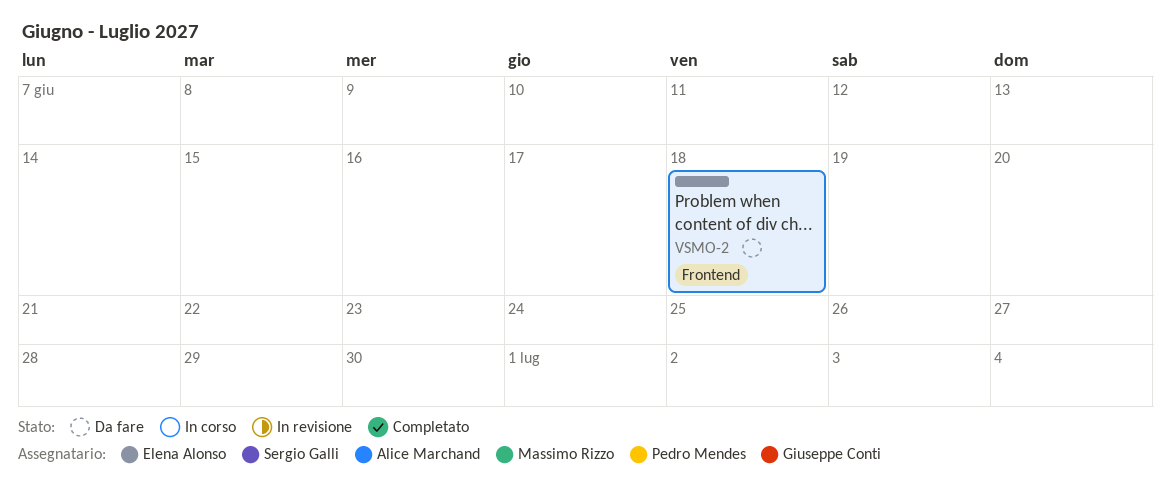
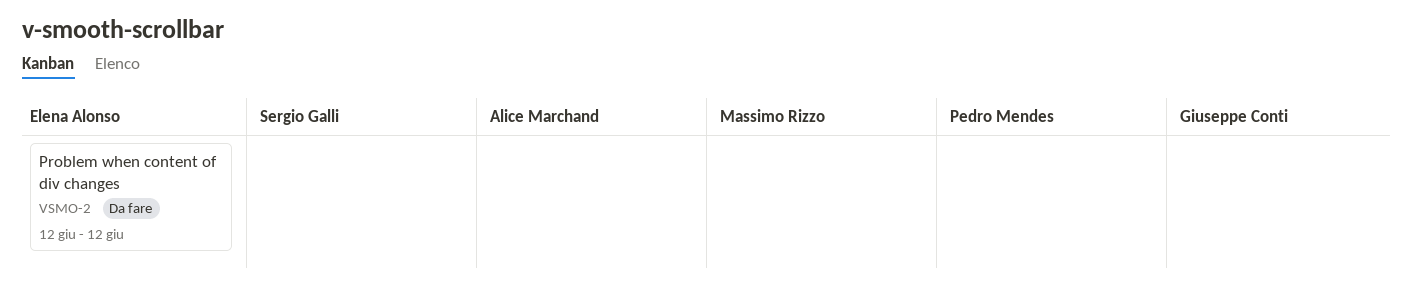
VSMO-2, due: Jun 18 -> Jun 12

